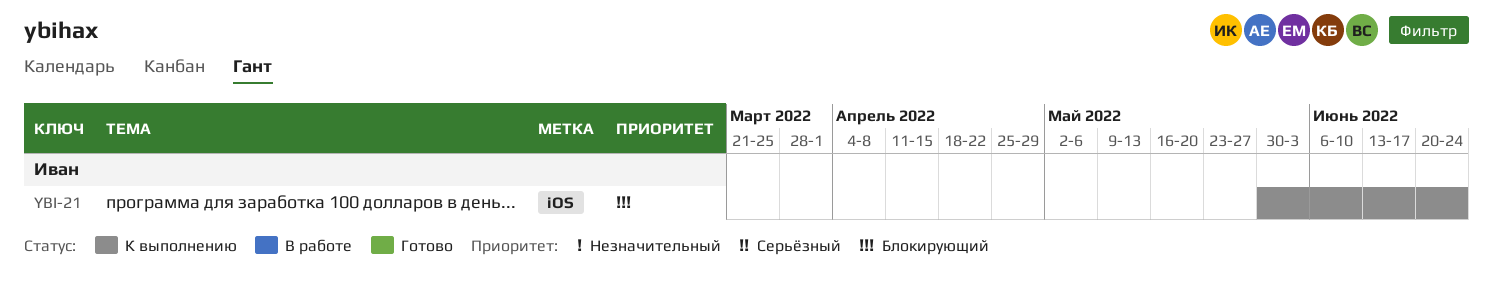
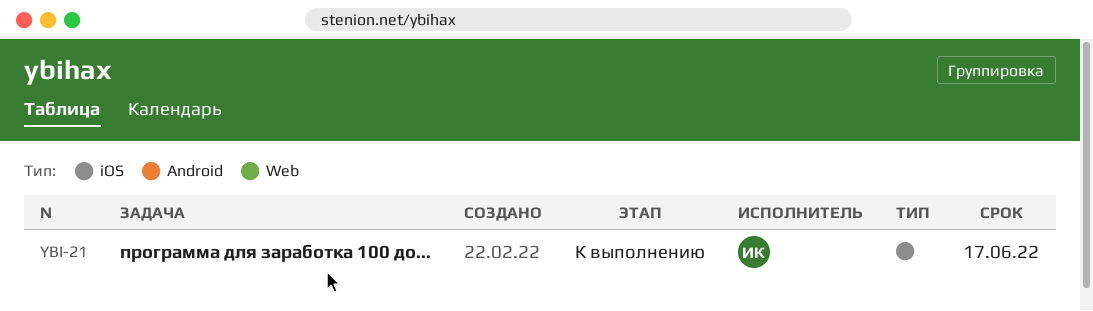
YBI-21, due: Jun 24 -> Jun 17

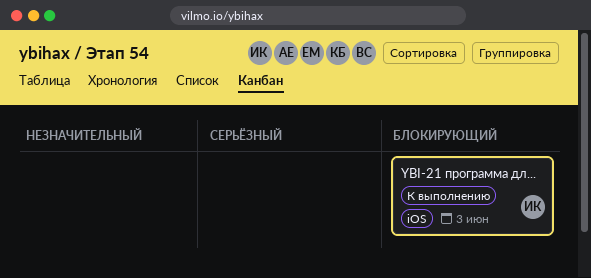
YBI-21, due: Jun 17 -> Jun 3

